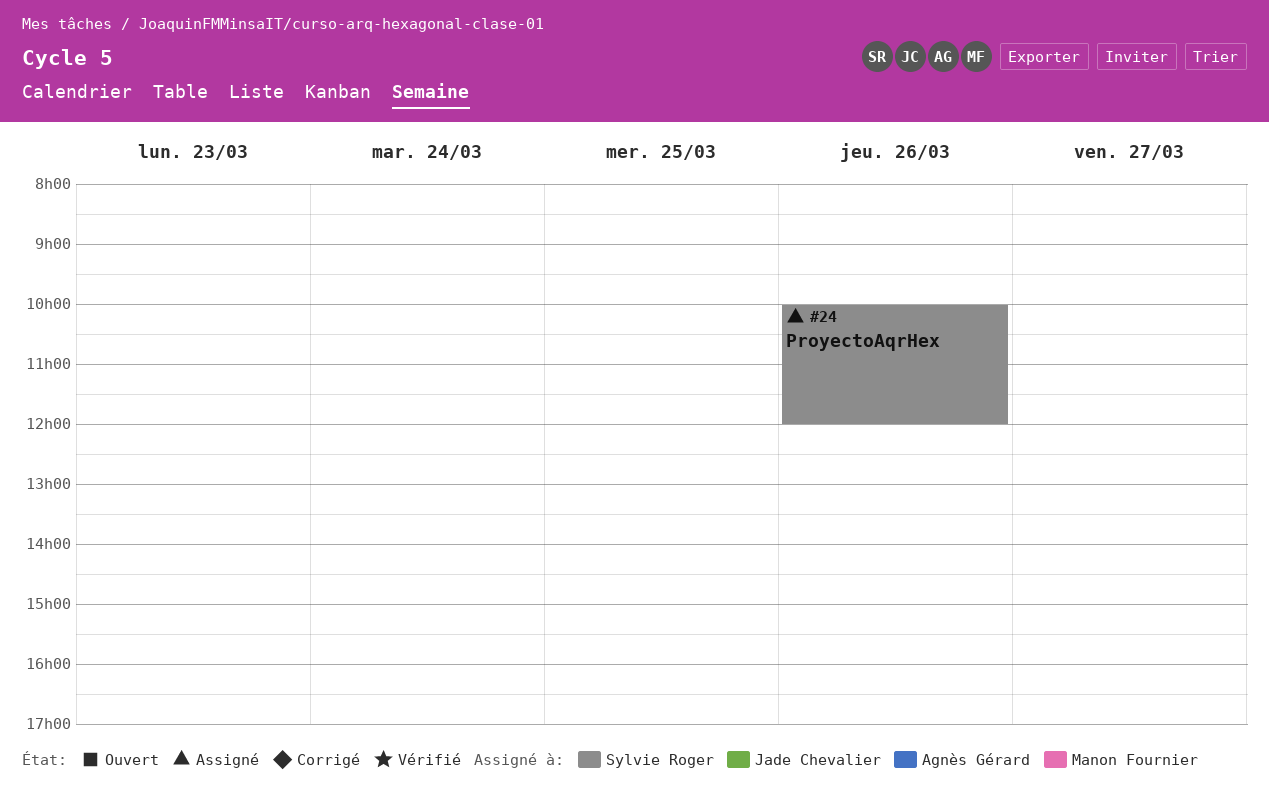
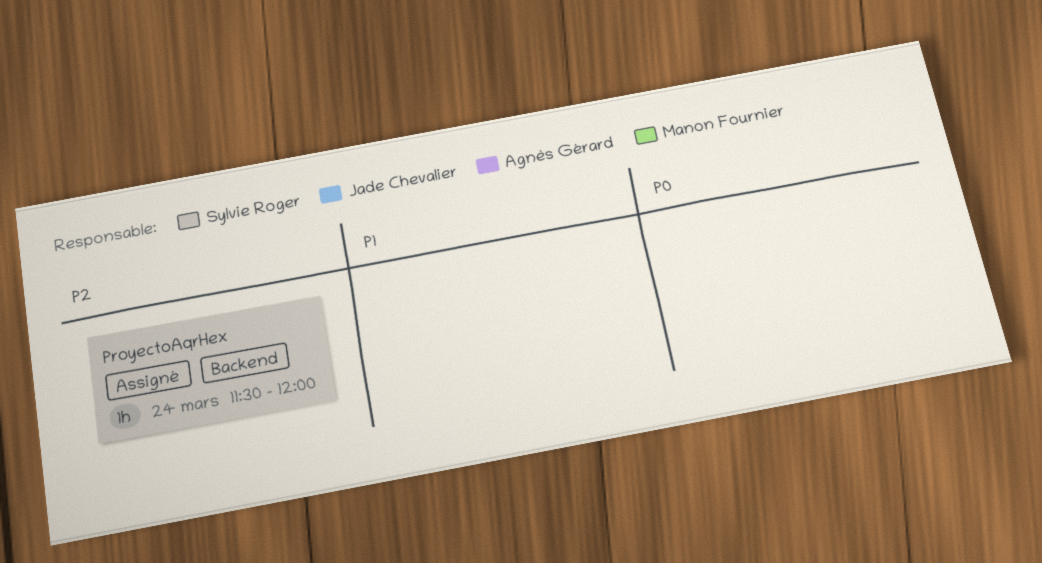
ProyectoAqrHex, day: Mar 26 -> Mar 24
ProyectoAqrHex, begins: 10:00 -> 11:30

